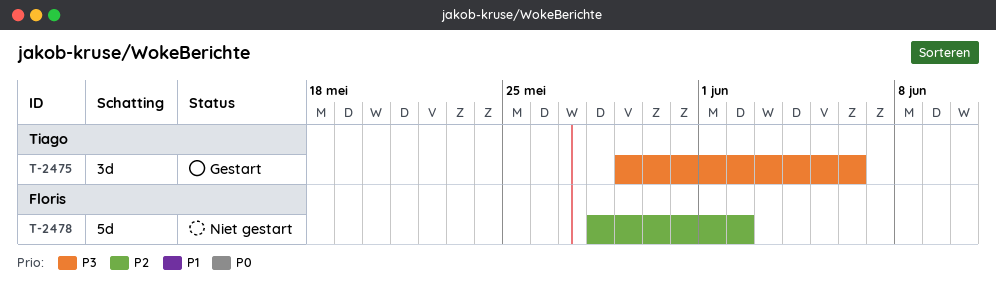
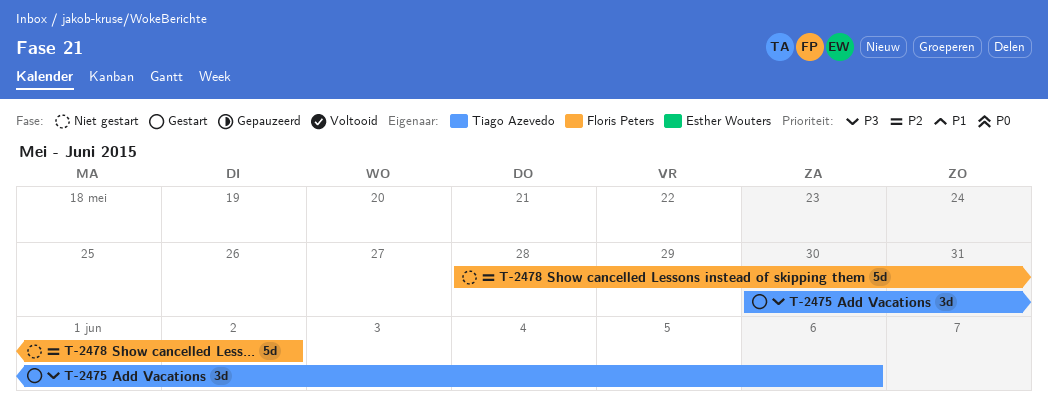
T-2475, start: May 29 -> May 30

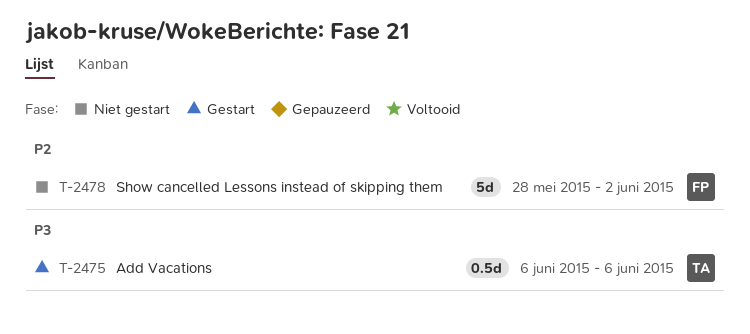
T-2475, estimate: 3d -> 0.5d
T-2475, start: May 30 -> Jun 6

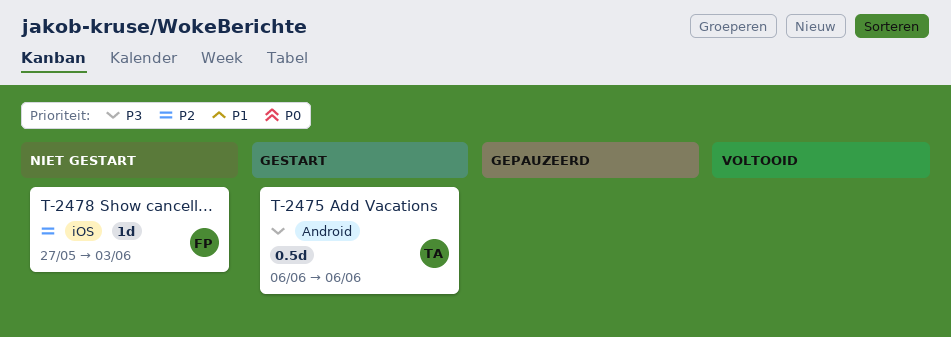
T-2478, estimate: 5d -> 1d
T-2478, start: May 28 -> May 27
T-2478, due: Jun 2 -> Jun 3

